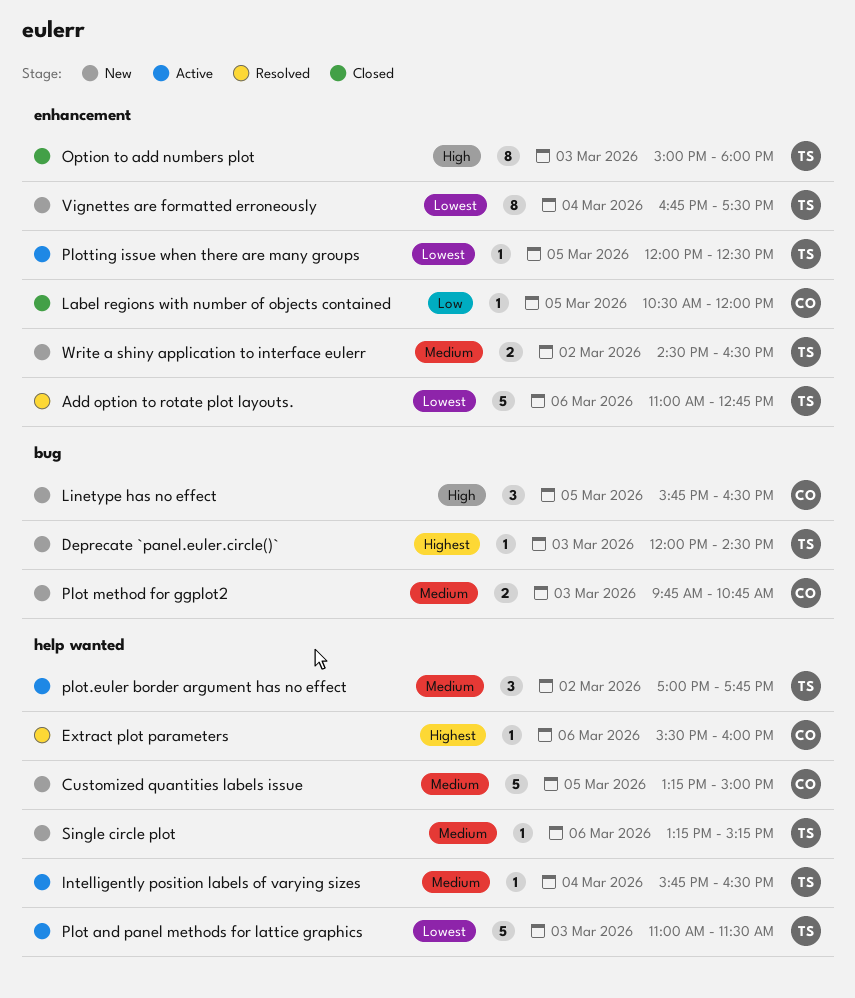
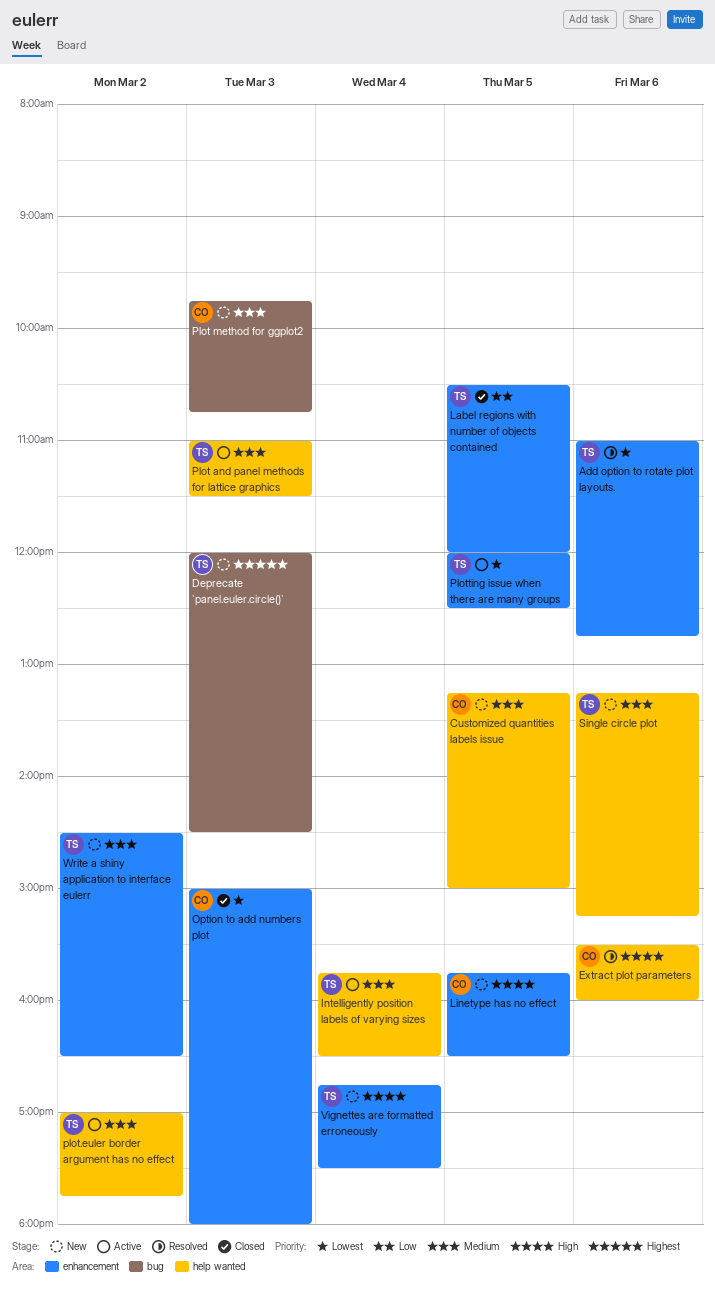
Extract plot parameters, priority: Highest -> High
Label regions with number of objects contained, owner: CO -> TS
Linetype has no effect, label: bug -> enhancement
Option to add numbers plot, owner: TS -> CO
Option to add numbers plot, priority: High -> Lowest
Plot and panel methods for lattice graphics, priority: Lowest -> Medium
Vignettes are formatted erroneously, priority: Lowest -> High

